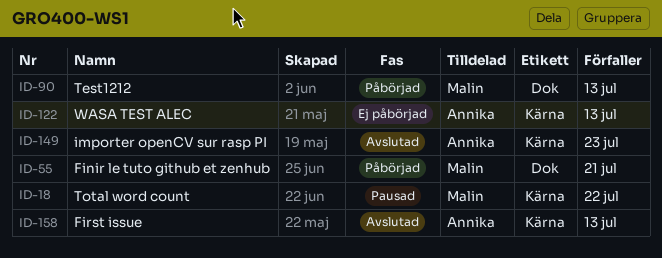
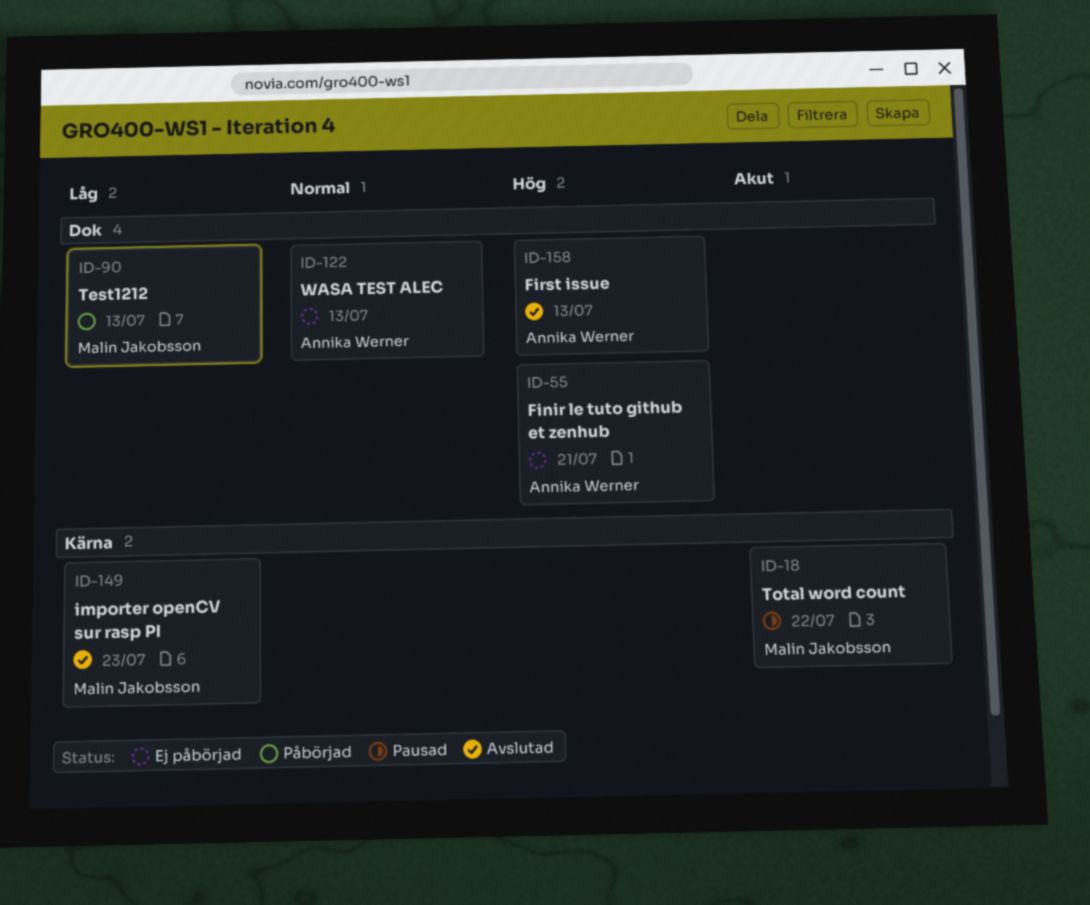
ID-55, status: Påbörjad -> Ej påbörjad
ID-55, owner: Malin Jakobsson -> Annika Werner
ID-122, label: Kärna -> Dok
ID-149, owner: Annika Werner -> Malin Jakobsson
ID-158, label: Kärna -> Dok

